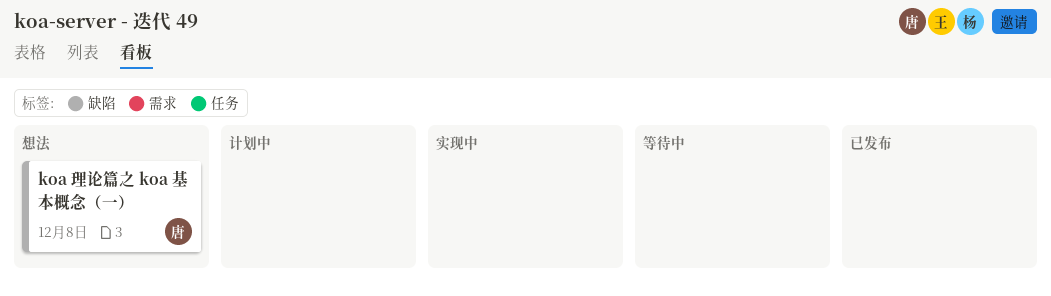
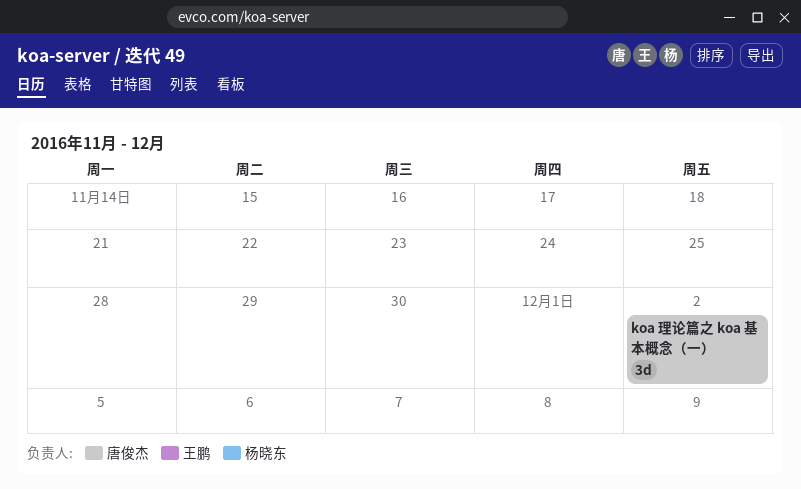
koa 理论篇之 koa 基本概念（一）, due: Dec 8 -> Dec 2

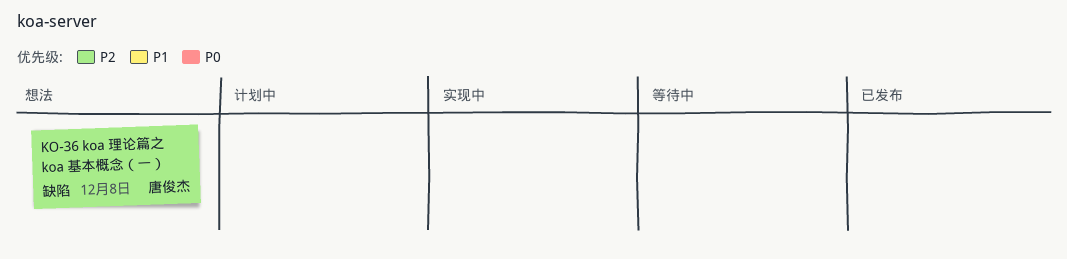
koa 理论篇之 koa 基本概念（一）, due: Dec 2 -> Dec 8

